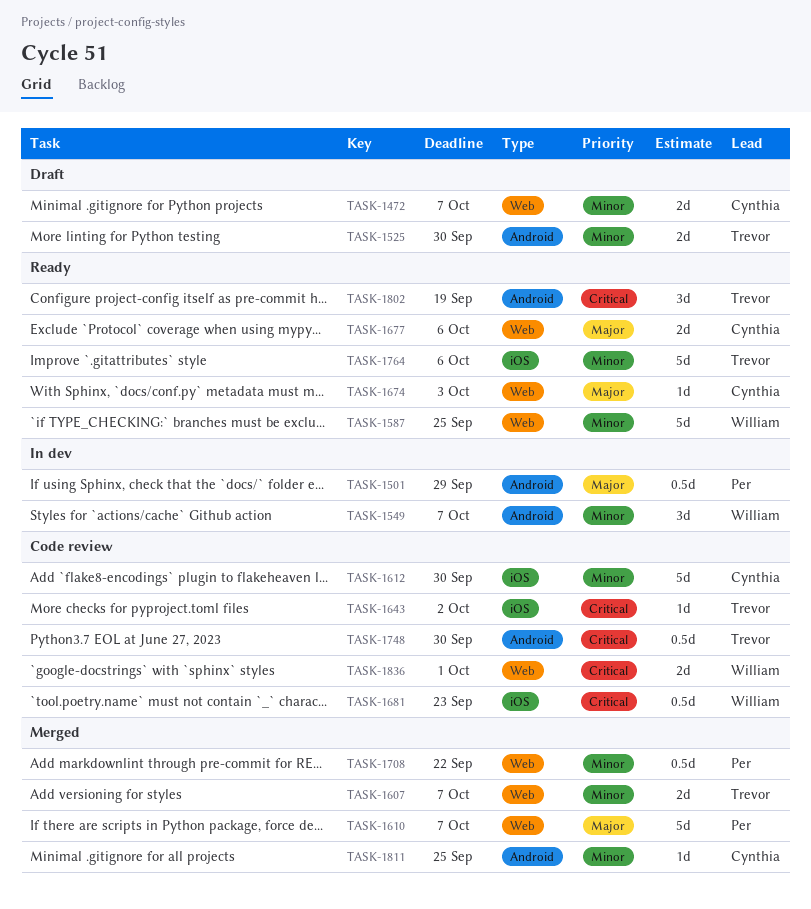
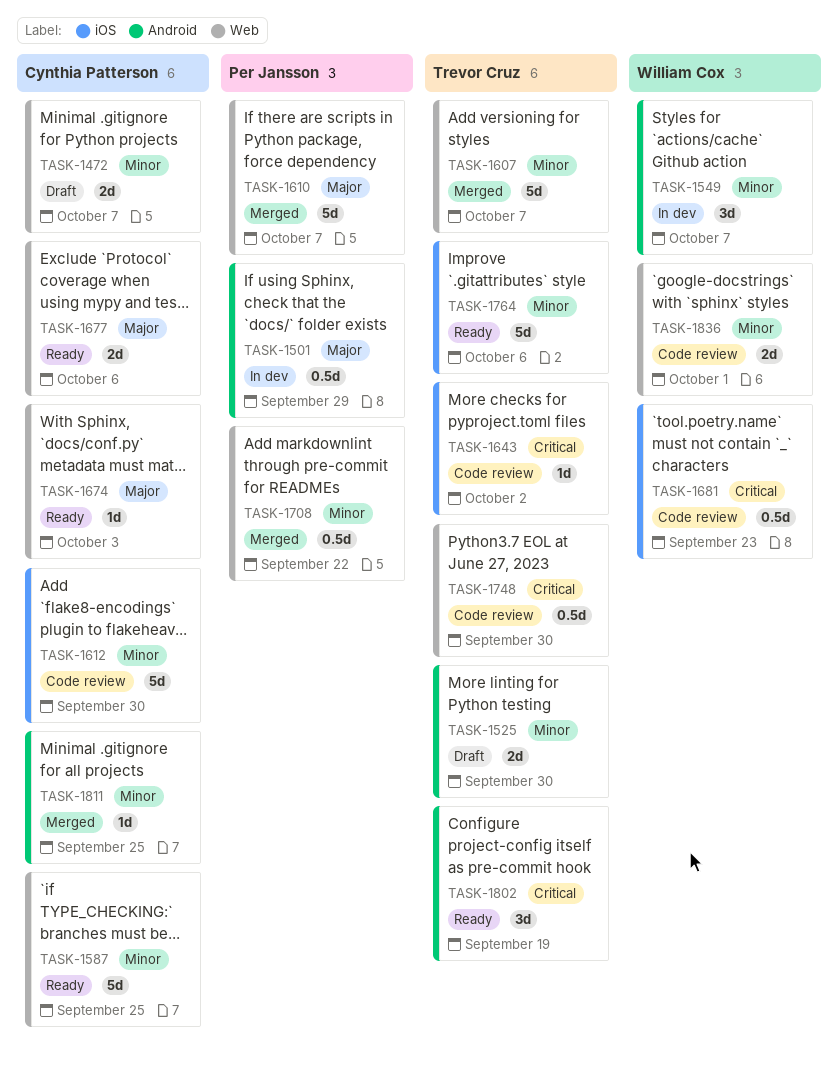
TASK-1587, owner: William Cox -> Cynthia Patterson
TASK-1607, estimate: 2d -> 5d
TASK-1748, label: Android -> Web
TASK-1836, priority: Critical -> Minor

